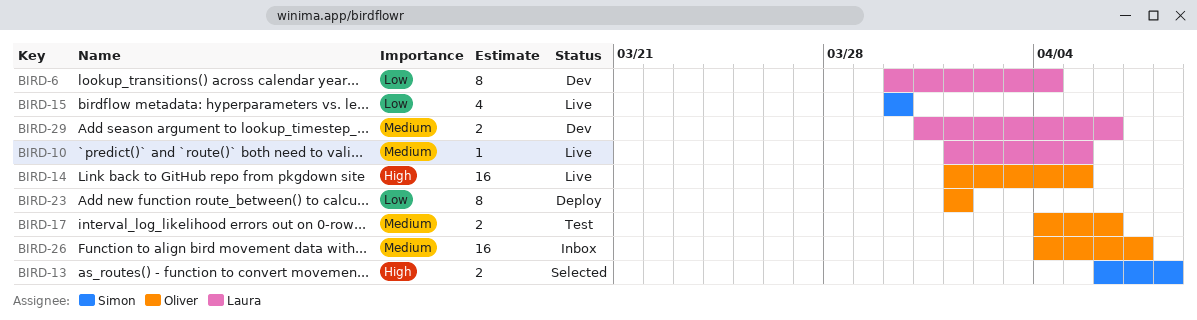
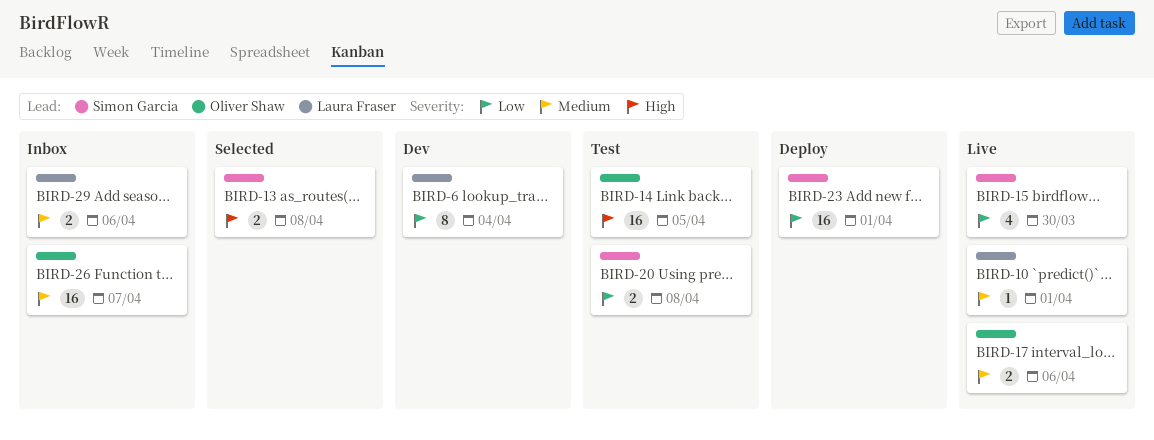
BIRD-10, due: Apr 5 -> Apr 1
BIRD-14, status: Live -> Test
BIRD-17, status: Test -> Live
BIRD-20: none -> present
BIRD-23, owner: Oliver Shaw -> Simon Garcia
BIRD-23, estimate: 8 -> 16
BIRD-29, status: Dev -> Inbox

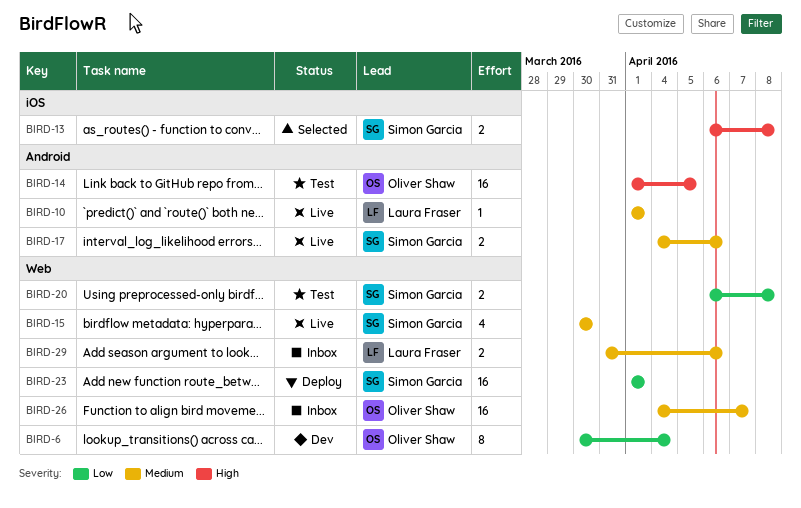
BIRD-6, owner: Laura Fraser -> Oliver Shaw
BIRD-15, priority: Low -> Medium
BIRD-17, owner: Oliver Shaw -> Simon Garcia

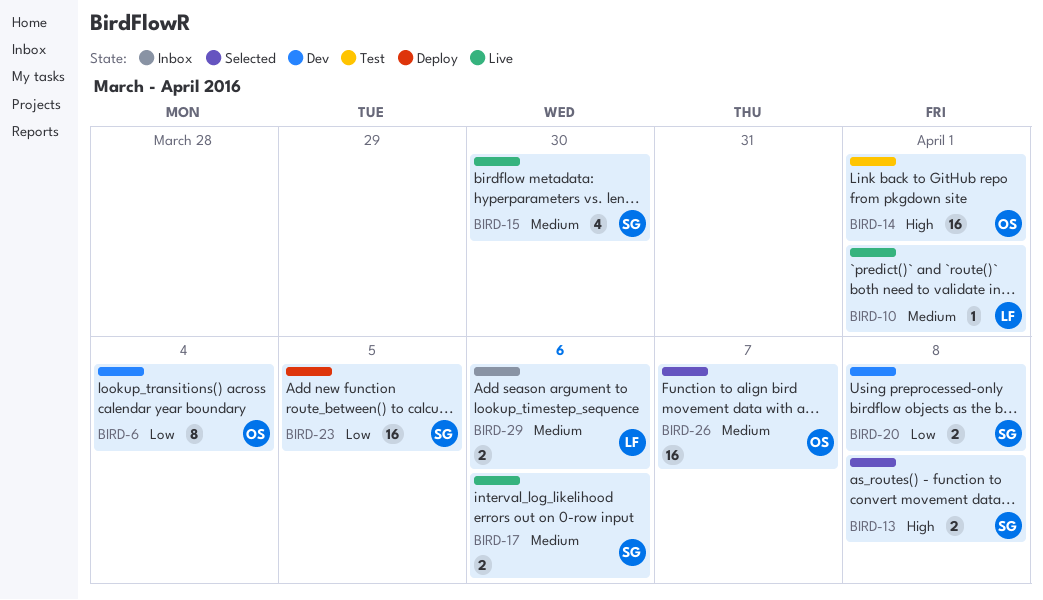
BIRD-14, due: Apr 5 -> Apr 1
BIRD-20, status: Test -> Dev
BIRD-23, due: Apr 1 -> Apr 5
BIRD-26, status: Inbox -> Selected

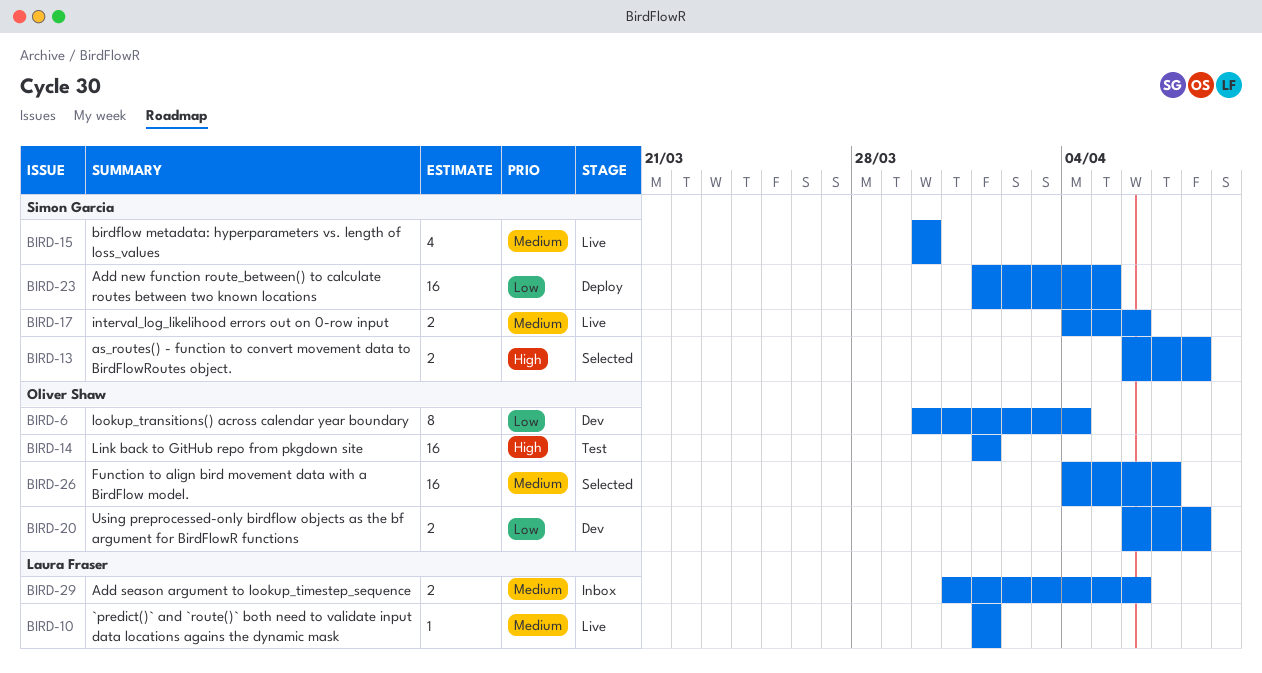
BIRD-20, owner: Simon Garcia -> Oliver Shaw

